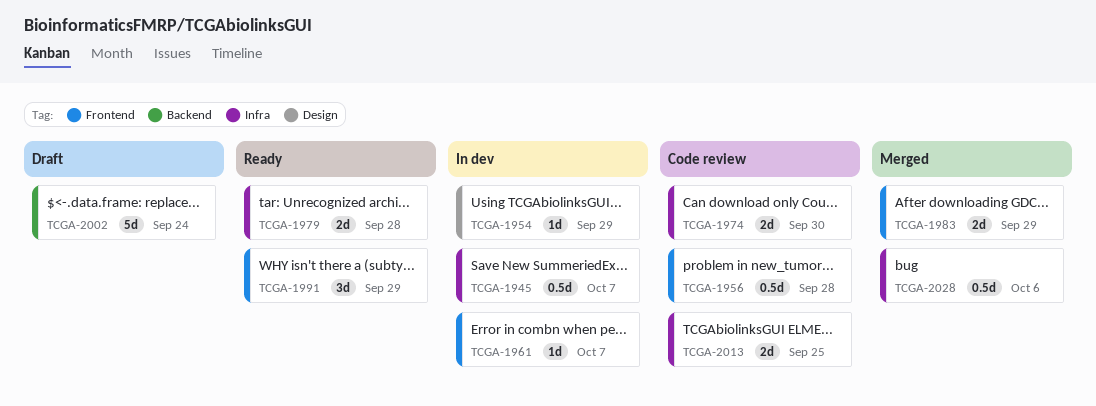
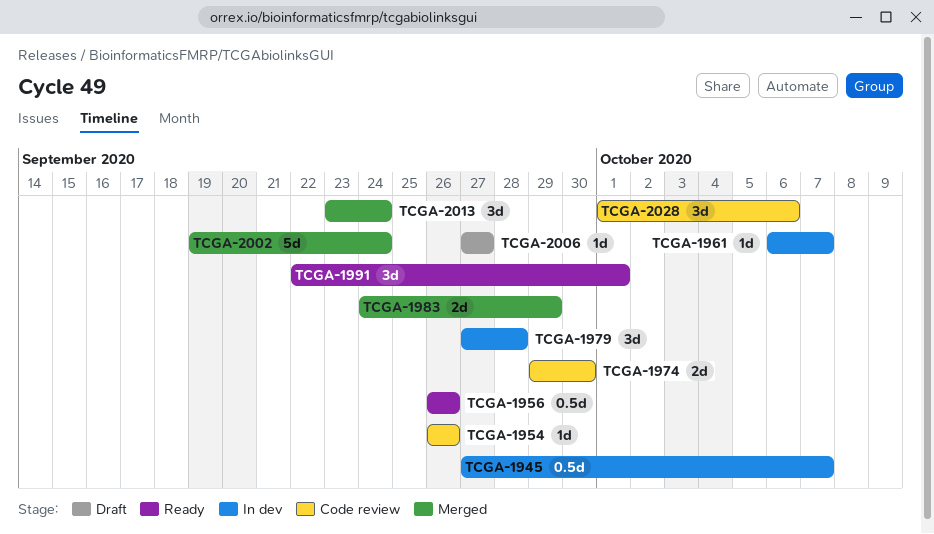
TCGA-1954, status: In dev -> Code review
TCGA-1954, due: Sep 29 -> Sep 26
TCGA-1956, status: Code review -> Ready
TCGA-1956, due: Sep 28 -> Sep 26
TCGA-1979, status: Ready -> In dev
TCGA-1979, estimate: 2d -> 3d
TCGA-1991, due: Sep 29 -> Oct 1
TCGA-2002, status: Draft -> Merged
TCGA-2006: none -> present
TCGA-2013, status: Code review -> Merged
TCGA-2013, estimate: 2d -> 3d
TCGA-2013, due: Sep 25 -> Sep 24
TCGA-2028, status: Merged -> Code review
TCGA-2028, estimate: 0.5d -> 3d

